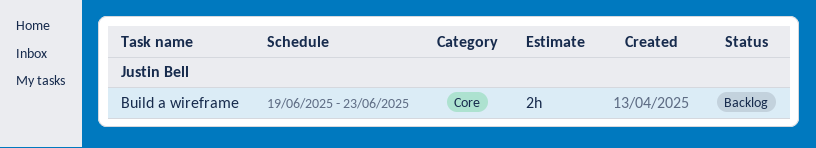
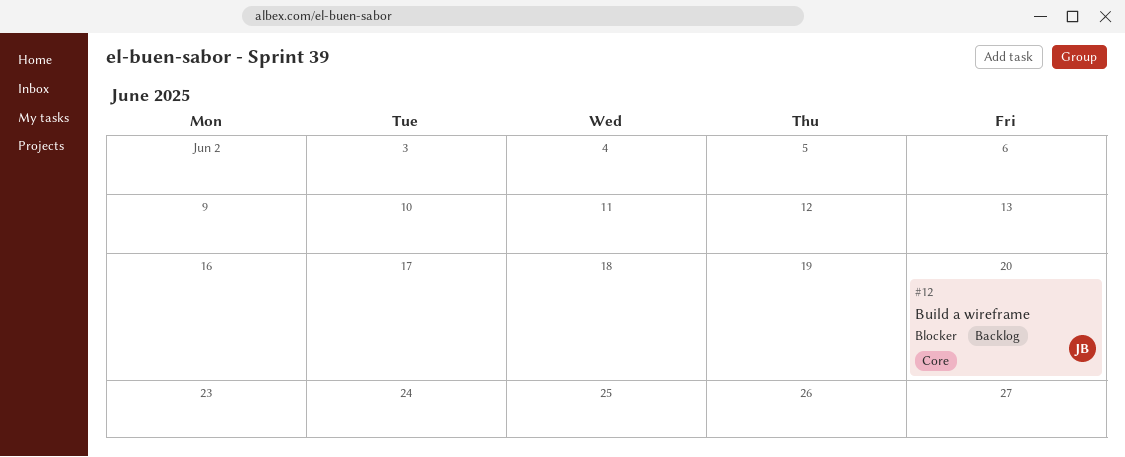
Build a wireframe, due: Jun 23 -> Jun 20

